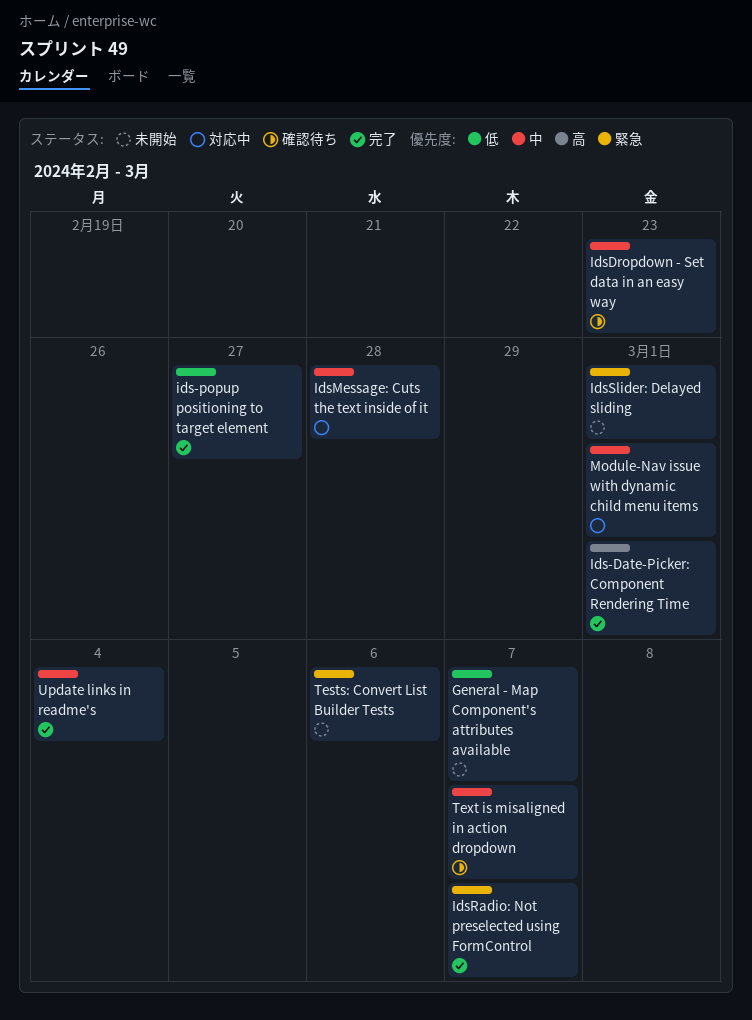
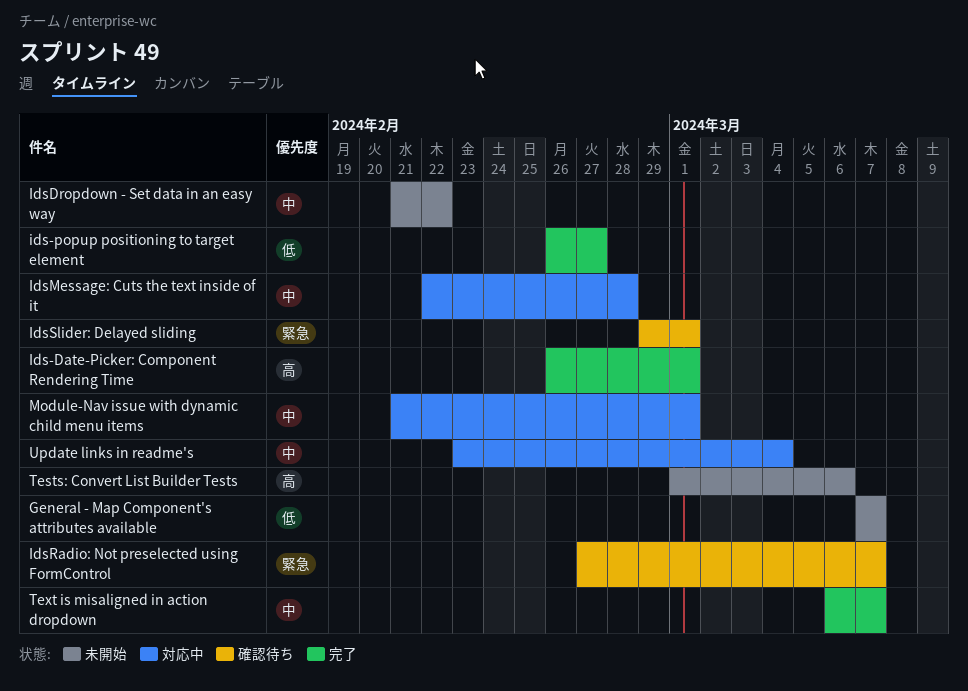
IdsDropdown - Set data in an easy way, status: 確認待ち -> 未開始
IdsDropdown - Set data in an easy way, due: Feb 23 -> Feb 22
IdsRadio: Not preselected using FormControl, status: 完了 -> 確認待ち
IdsSlider: Delayed sliding, status: 未開始 -> 確認待ち
Tests: Convert List Builder Tests, priority: 緊急 -> 高
Text is misaligned in action dropdown, status: 確認待ち -> 完了
Update links in readme's, status: 完了 -> 対応中

